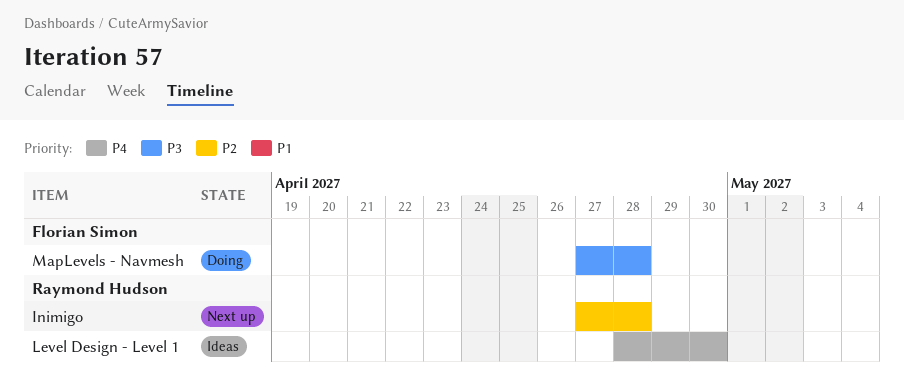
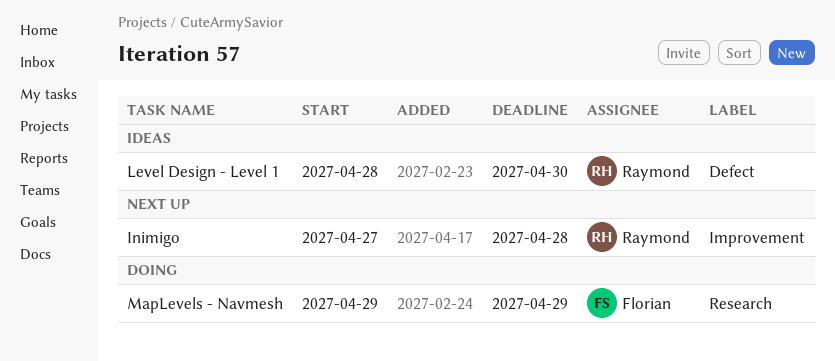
MapLevels - Navmesh, start: Apr 27 -> Apr 29
MapLevels - Navmesh, due: Apr 28 -> Apr 29

